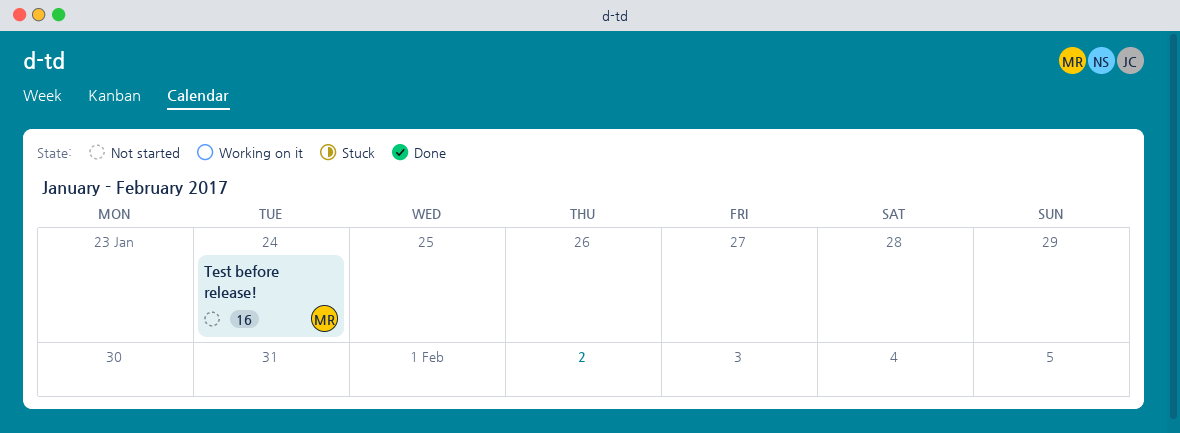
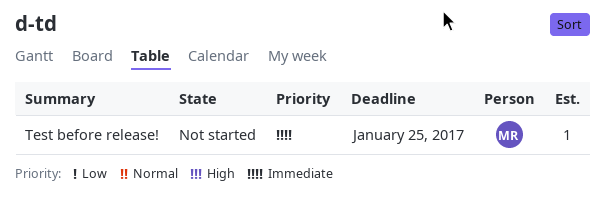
Test before release!, estimate: 16 -> 1
Test before release!, due: Jan 24 -> Jan 25

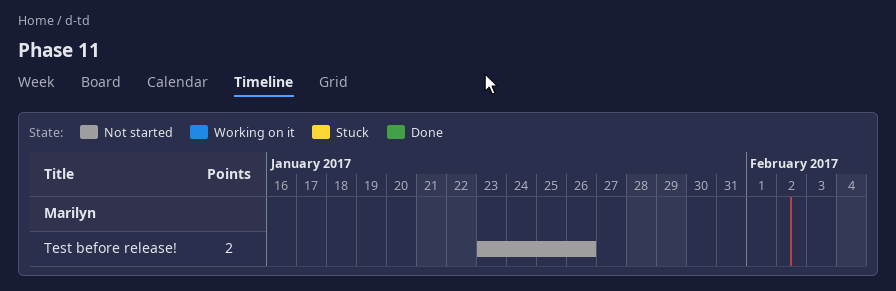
Test before release!, estimate: 1 -> 2
Test before release!, due: Jan 25 -> Jan 26

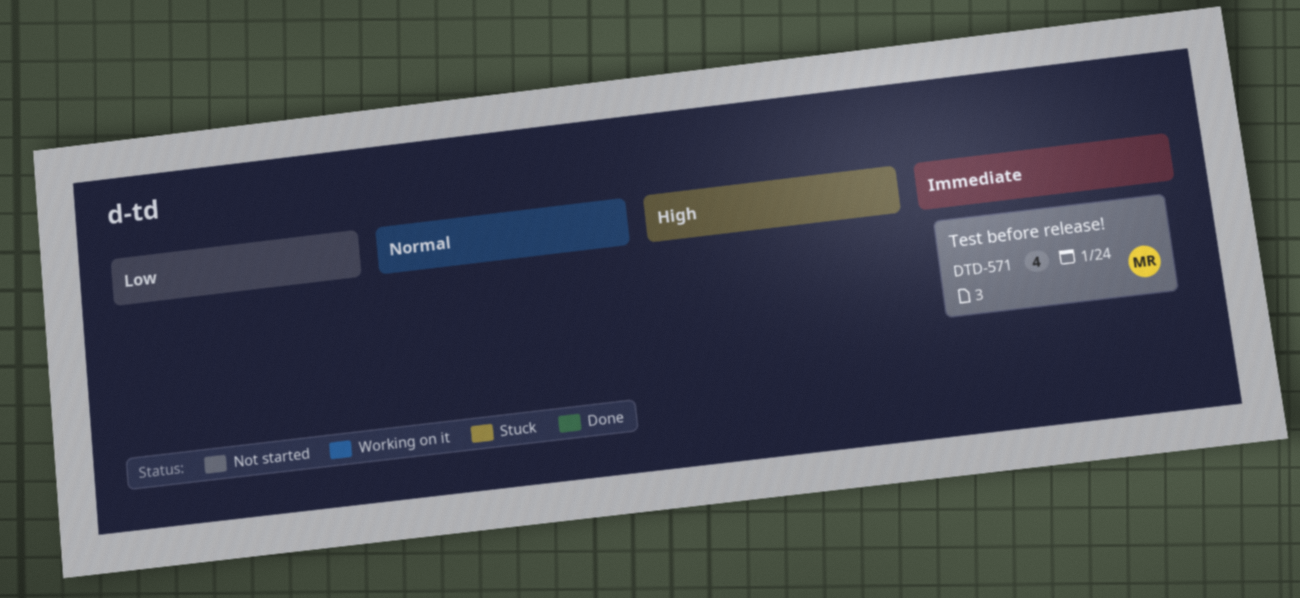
Test before release!, estimate: 2 -> 4
Test before release!, due: Jan 26 -> Jan 24

